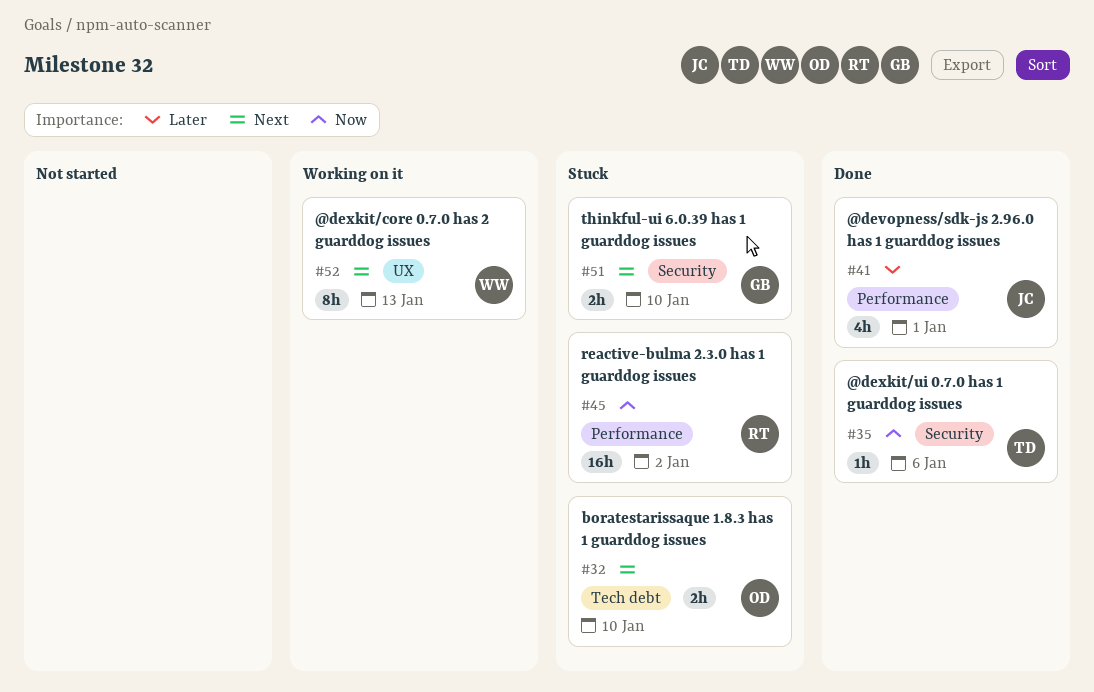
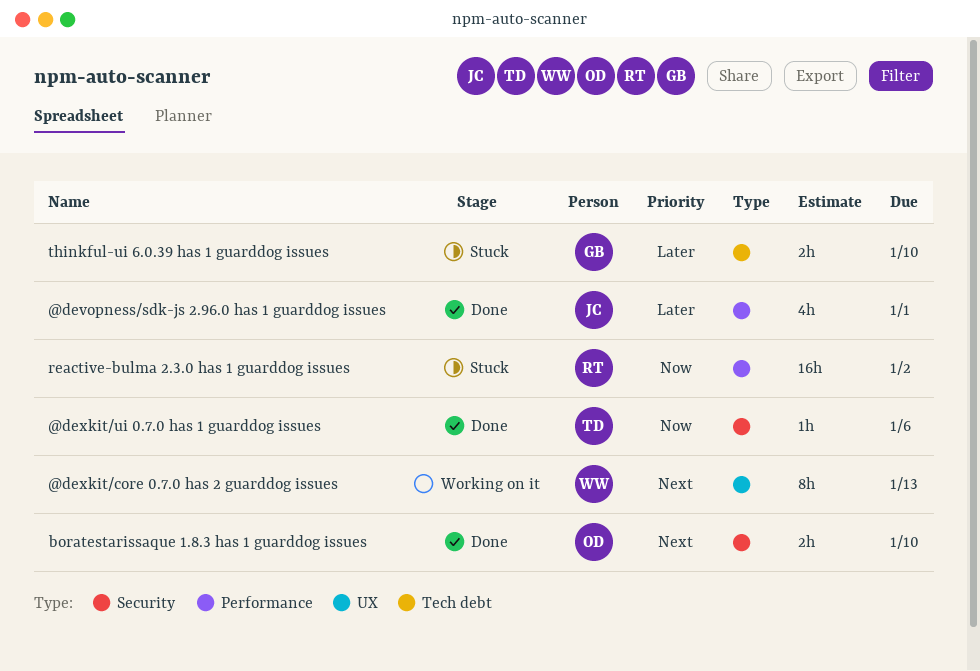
boratestarissaque 1.8.3 has 1 guarddog issues, status: Stuck -> Done
boratestarissaque 1.8.3 has 1 guarddog issues, label: Tech debt -> Security
thinkful-ui 6.0.39 has 1 guarddog issues, priority: Next -> Later
thinkful-ui 6.0.39 has 1 guarddog issues, label: Security -> Tech debt

